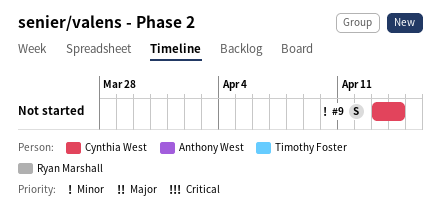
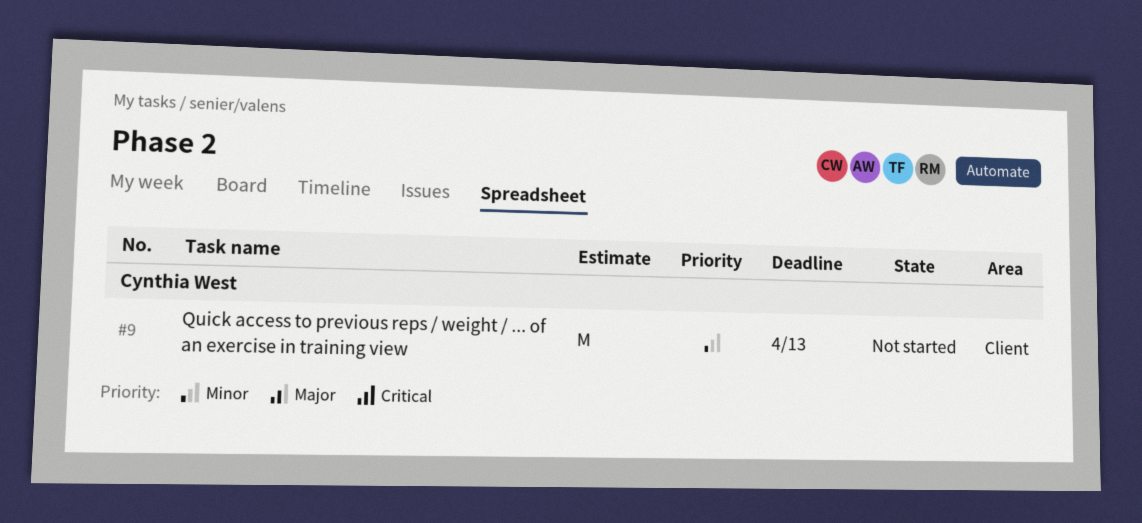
#9, estimate: S -> M
#9, due: Apr 14 -> Apr 13

